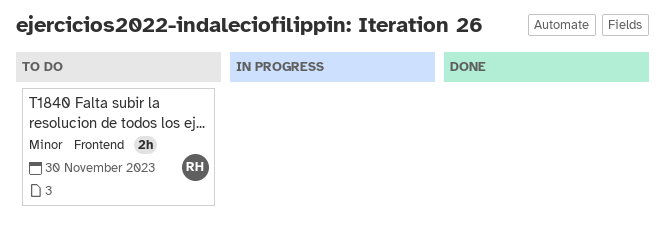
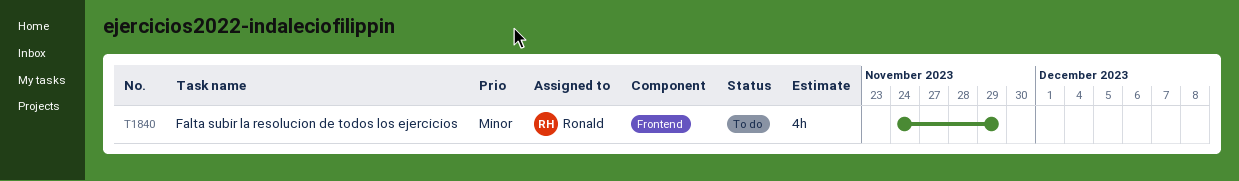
T1840, estimate: 2h -> 4h
T1840, due: Nov 30 -> Nov 29

